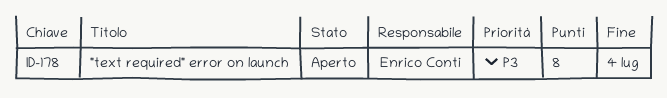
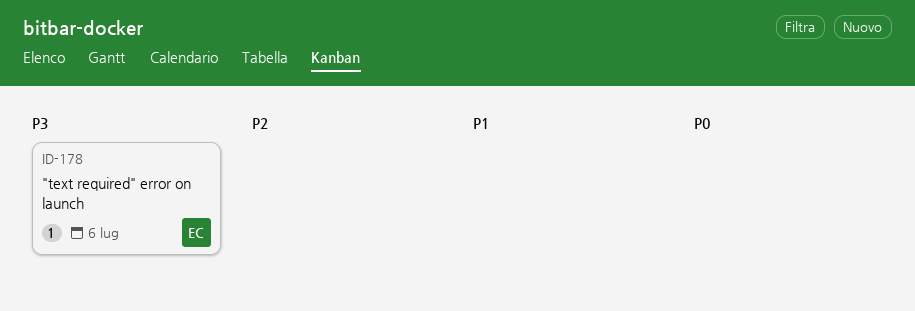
ID-178, estimate: 8 -> 1
ID-178, due: Jul 4 -> Jul 6

